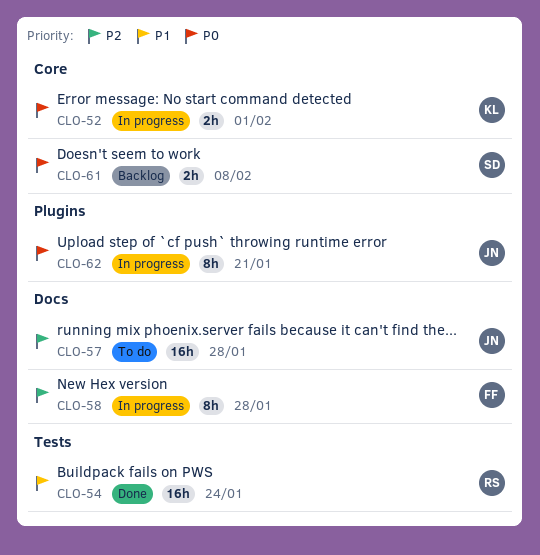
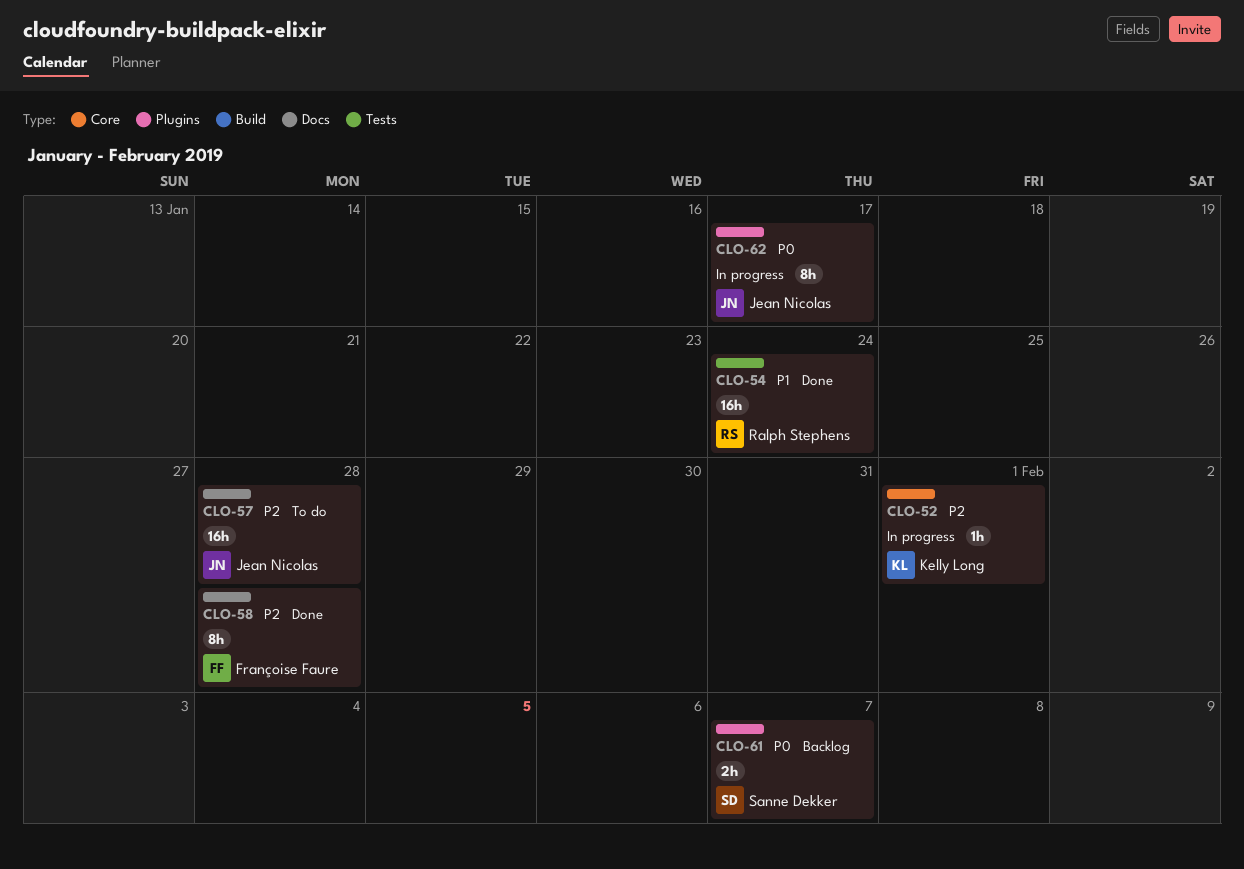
CLO-52, priority: P0 -> P2
CLO-52, estimate: 2h -> 1h
CLO-58, status: In progress -> Done
CLO-61, label: Core -> Plugins
CLO-61, due: Feb 8 -> Feb 7
CLO-62, due: Jan 21 -> Jan 17

